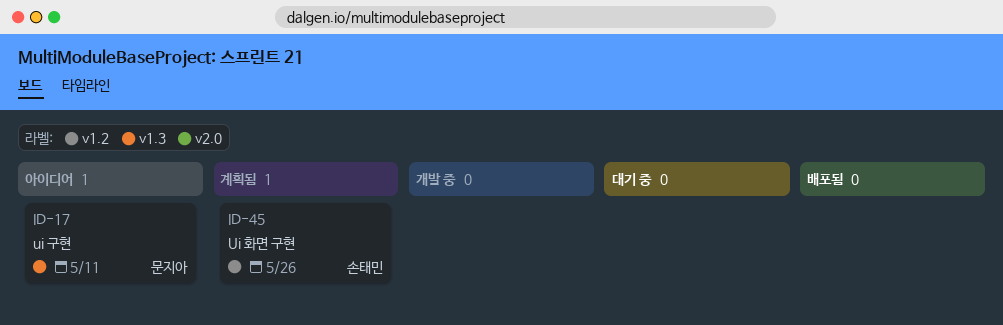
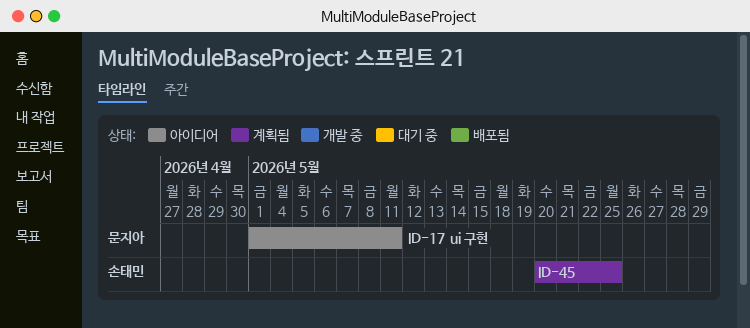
ID-45, due: May 26 -> May 25

